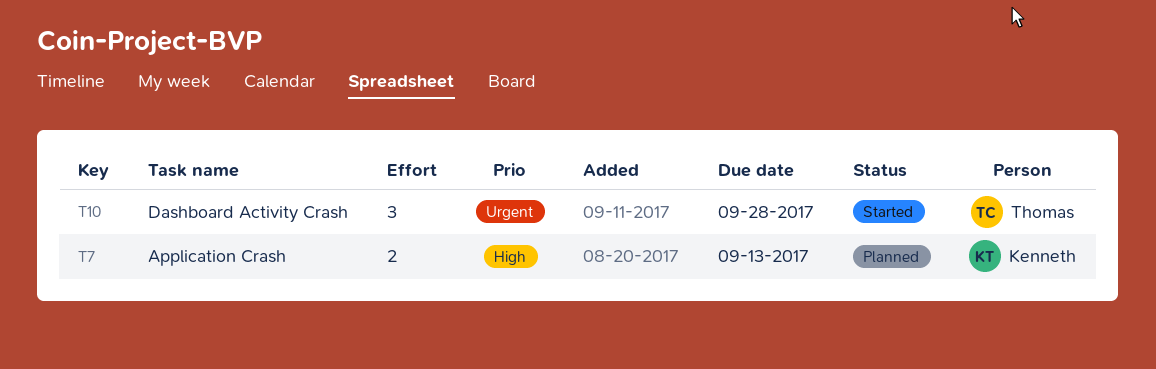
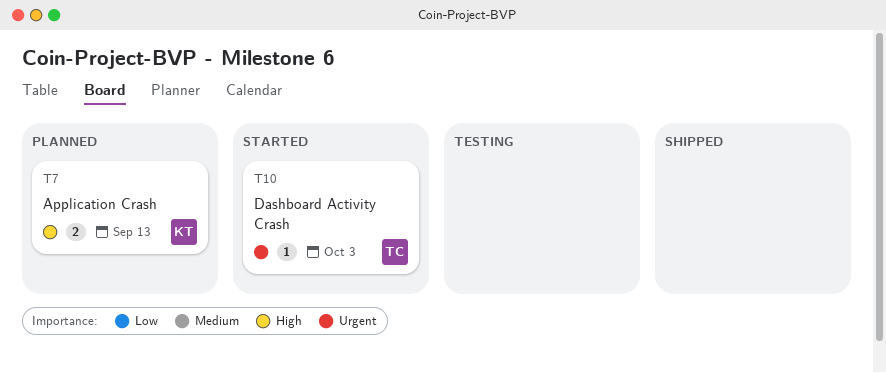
T10, estimate: 3 -> 1
T10, due: Sep 28 -> Oct 3

